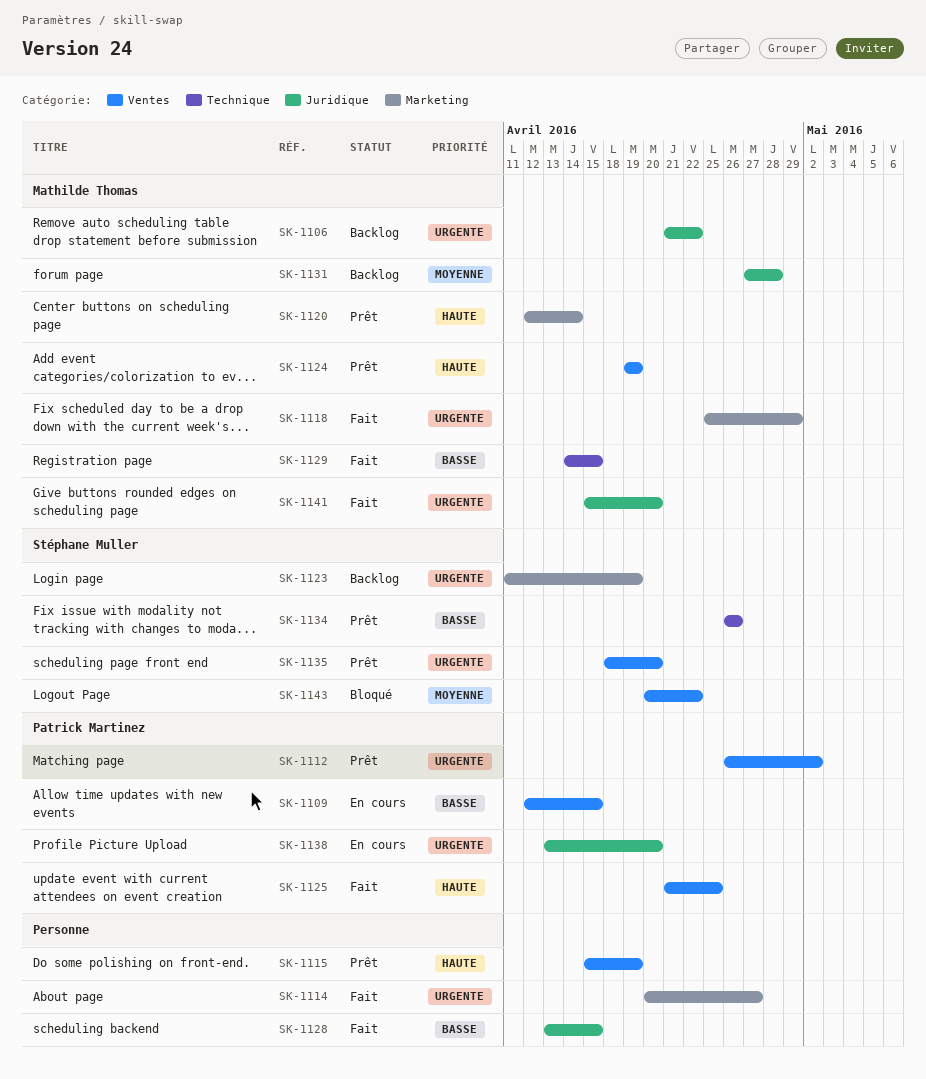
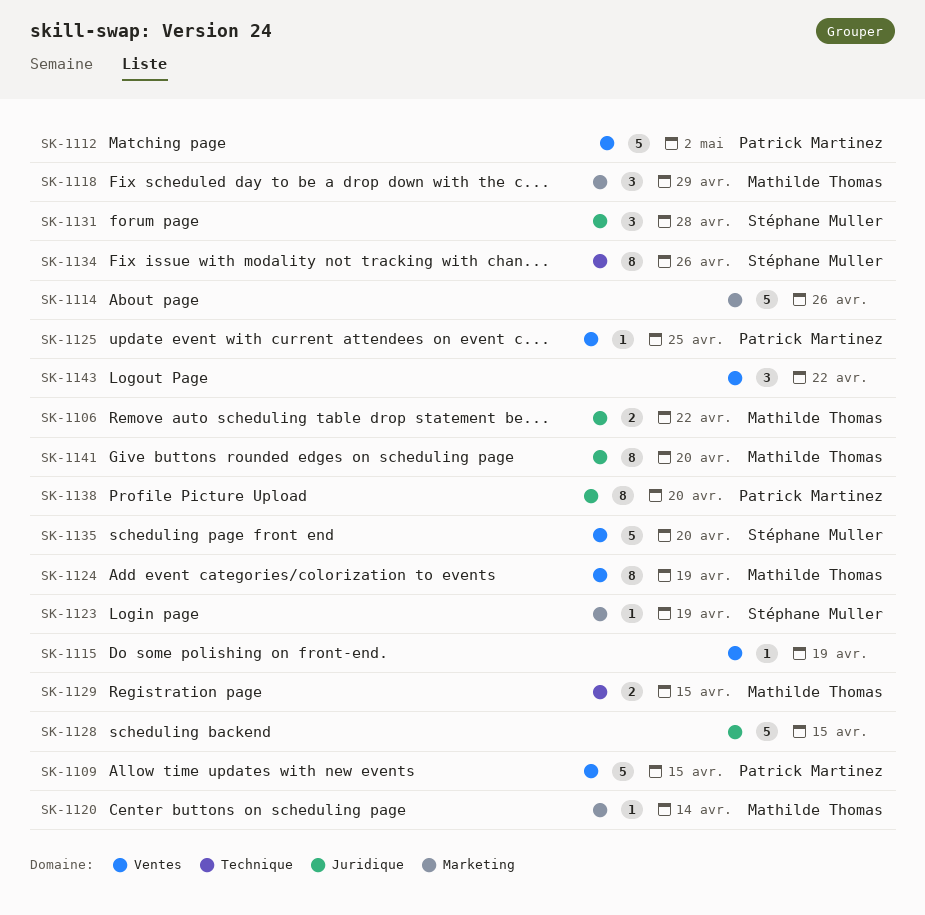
SK-1114, due: Apr 27 -> Apr 26
SK-1131, owner: Mathilde Thomas -> Stéphane Muller
SK-1143, owner: Stéphane Muller -> none

